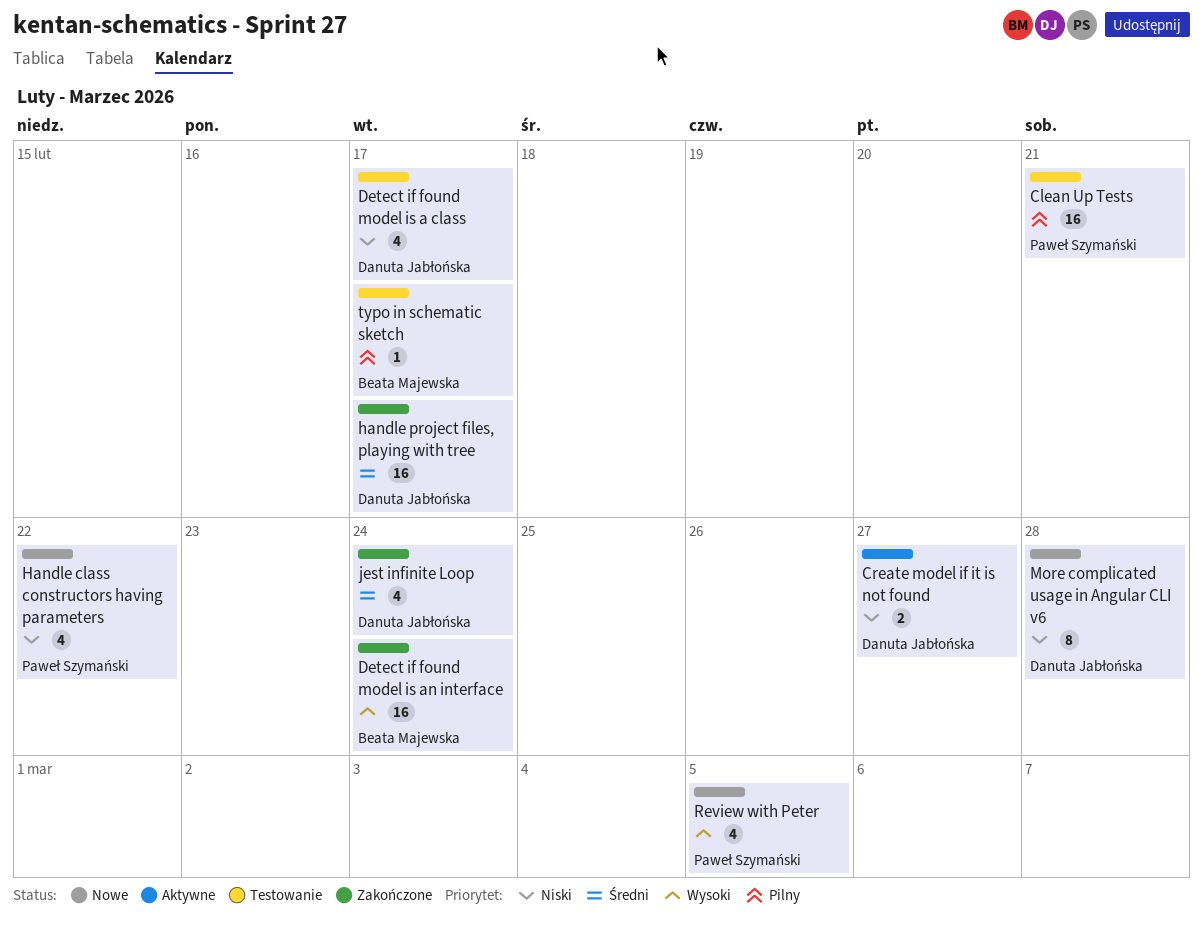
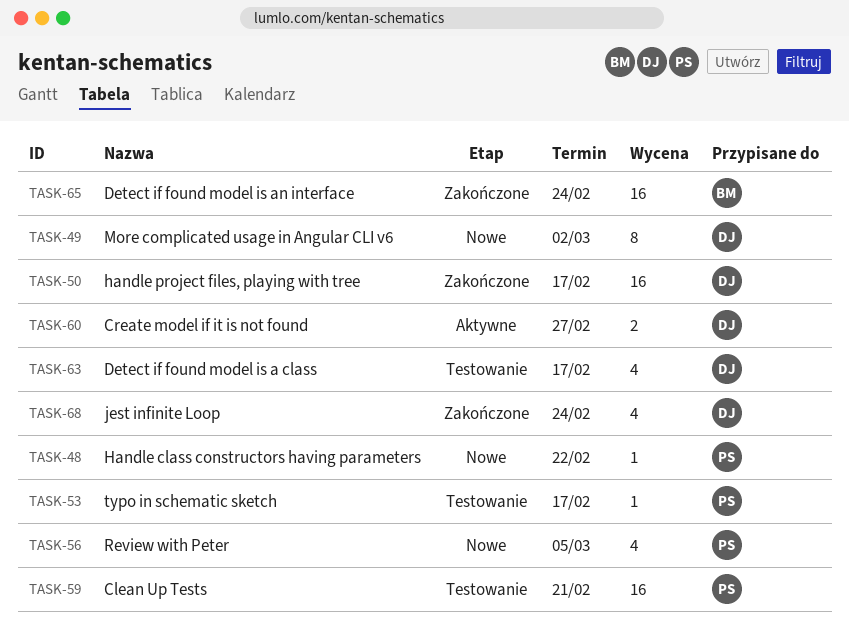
Handle class constructors having parameters, estimate: 4 -> 1
More complicated usage in Angular CLI v6, due: Feb 28 -> Mar 2
typo in schematic sketch, owner: Beata Majewska -> Paweł Szymański

